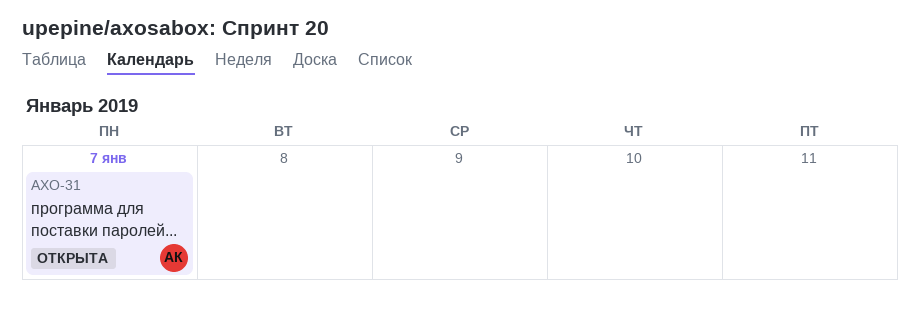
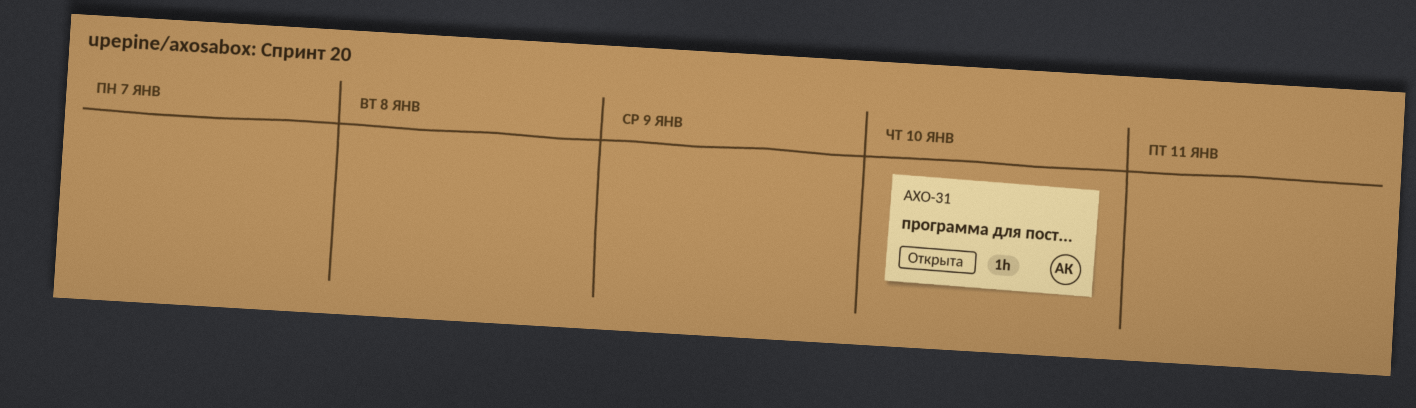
AXO-31, due: Jan 7 -> Jan 10

